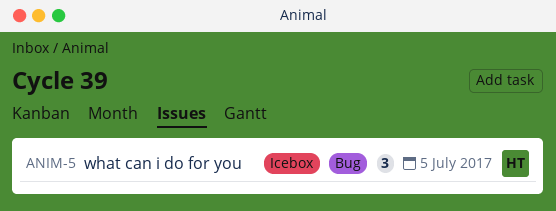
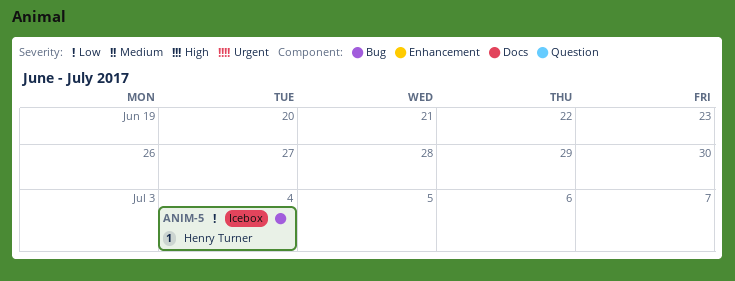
ANIM-5, estimate: 3 -> 1
ANIM-5, due: Jul 5 -> Jul 4

